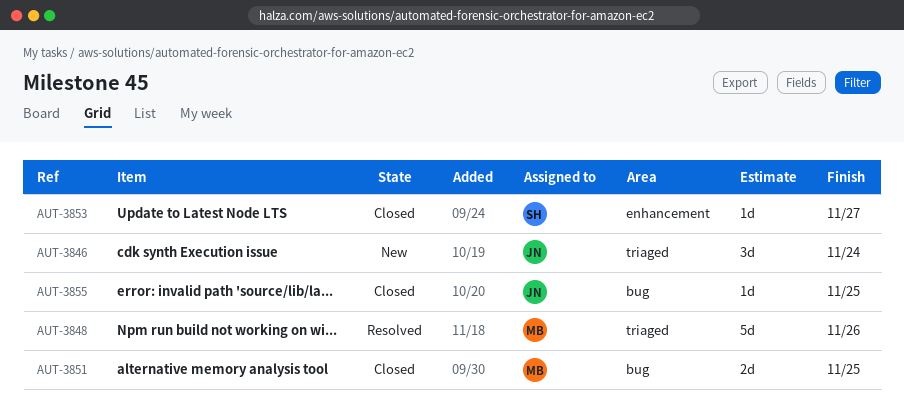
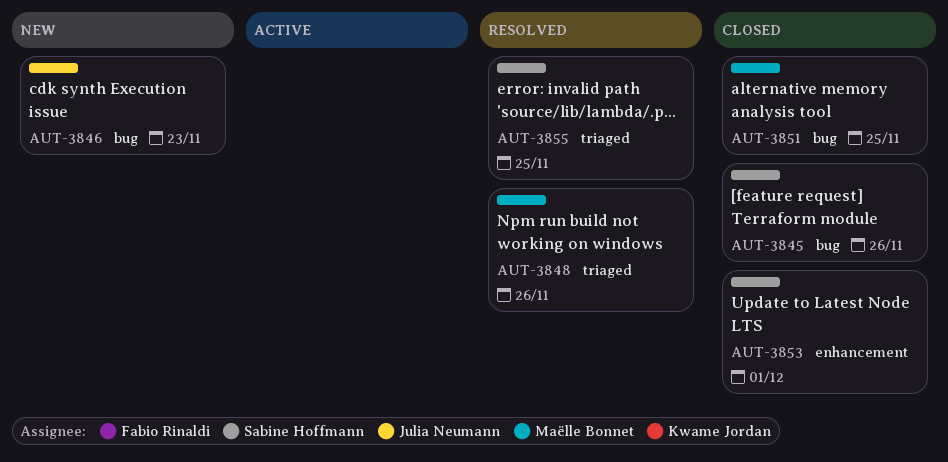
AUT-3845: none -> present
AUT-3846, label: triaged -> bug
AUT-3846, due: Nov 24 -> Nov 23
AUT-3853, due: Nov 27 -> Dec 1
AUT-3855, status: Closed -> Resolved
AUT-3855, owner: Julia Neumann -> Sabine Hoffmann
AUT-3855, label: bug -> triaged

